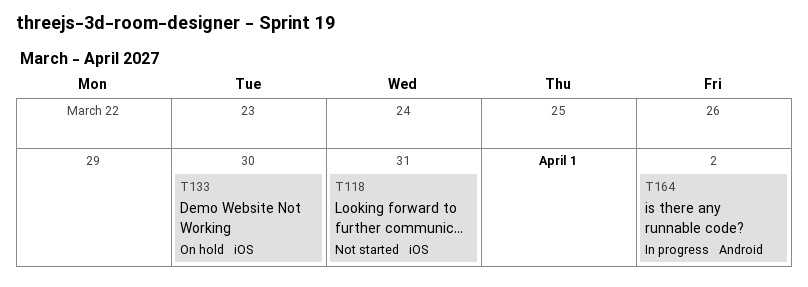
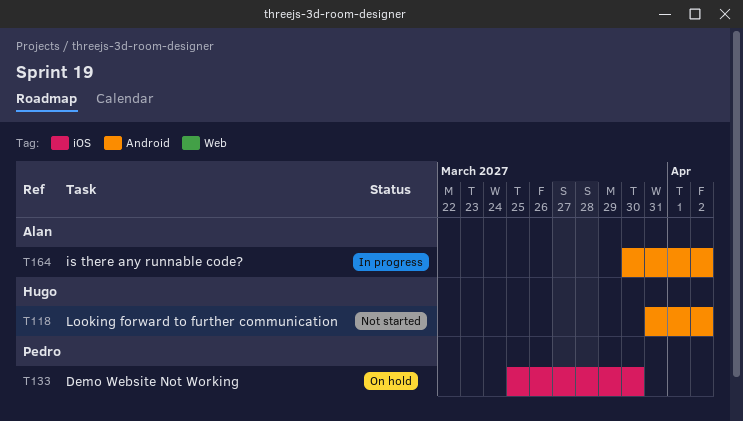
T118, label: iOS -> Android
T118, due: Mar 31 -> Apr 2

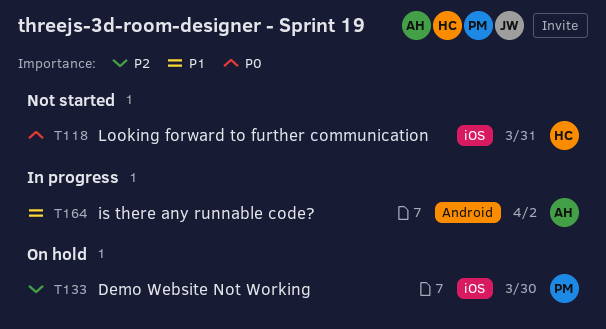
T118, label: Android -> iOS
T118, due: Apr 2 -> Mar 31

